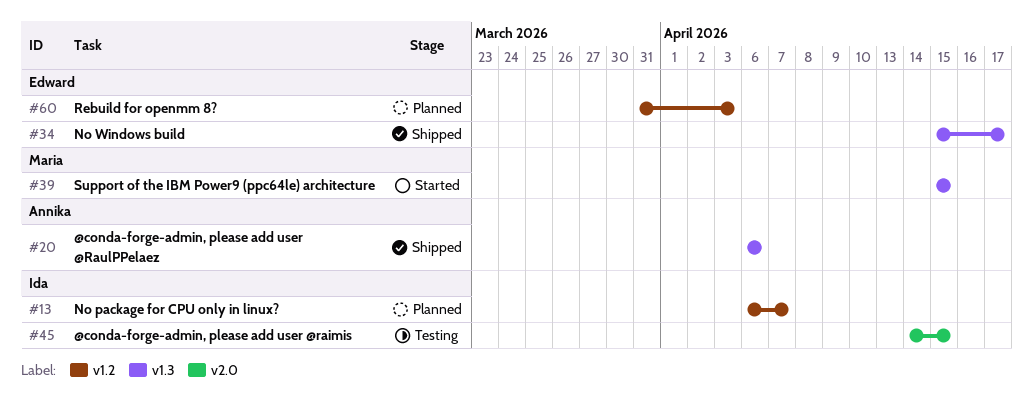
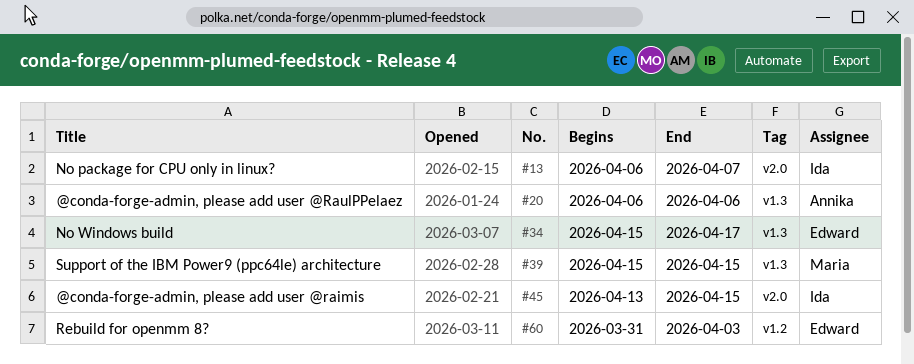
#13, label: v1.2 -> v2.0
#45, start: Apr 14 -> Apr 13

